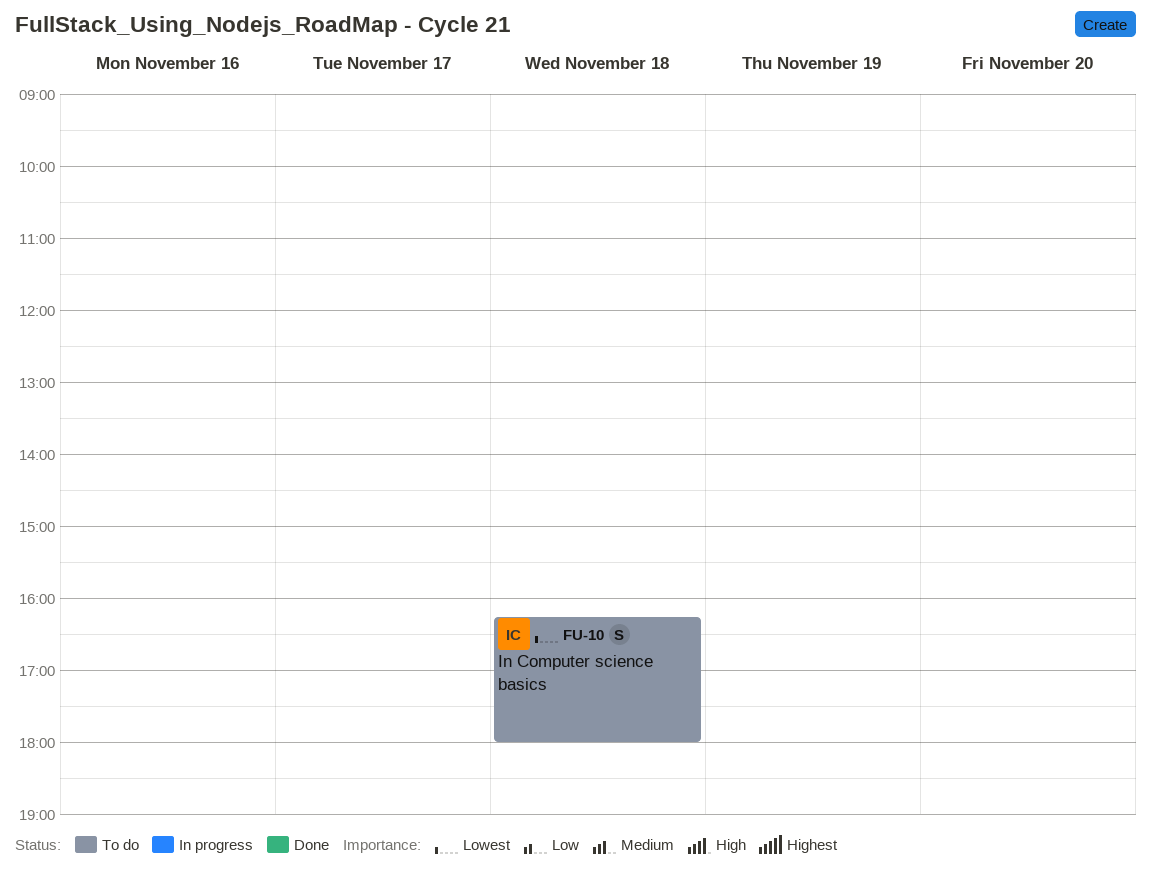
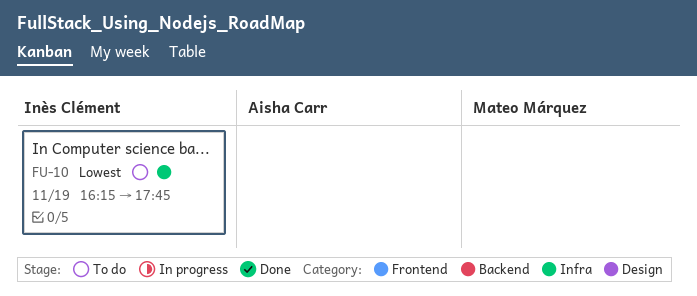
FU-10, day: Nov 18 -> Nov 19
FU-10, ends: 18:00 -> 17:45

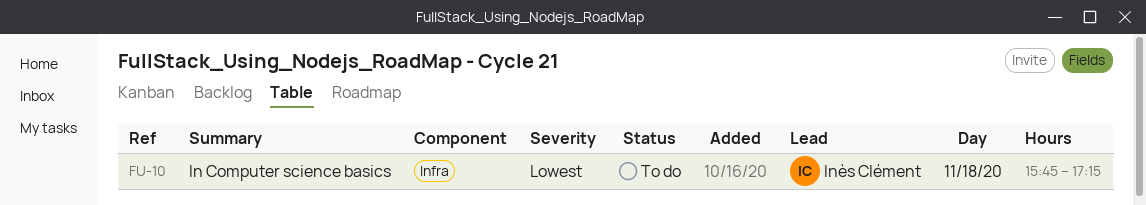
FU-10, day: Nov 19 -> Nov 18
FU-10, begins: 16:15 -> 15:45
FU-10, ends: 17:45 -> 17:15

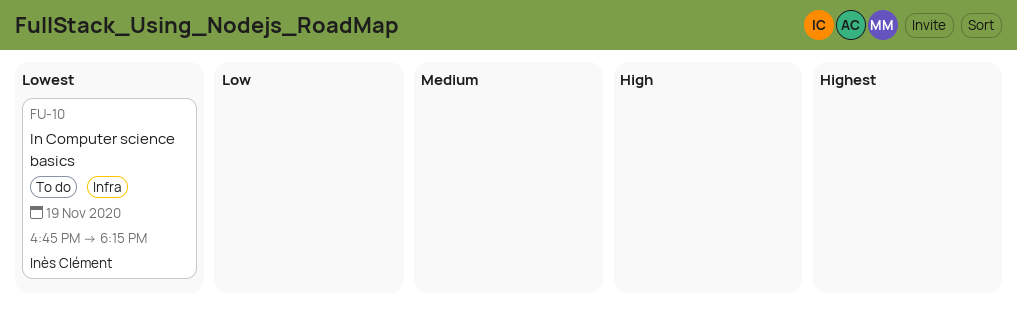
FU-10, day: Nov 18 -> Nov 19
FU-10, begins: 15:45 -> 16:45
FU-10, ends: 17:15 -> 18:15

